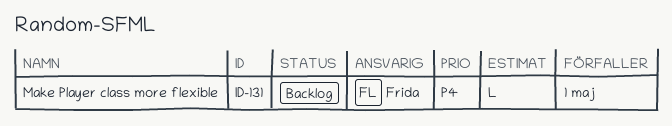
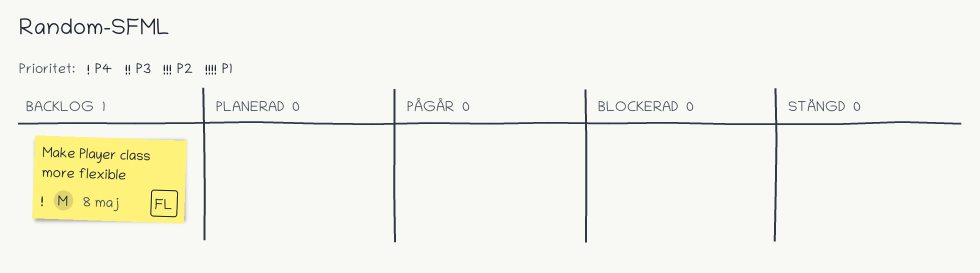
Make Player class more flexible, estimate: L -> M
Make Player class more flexible, due: May 1 -> May 8

